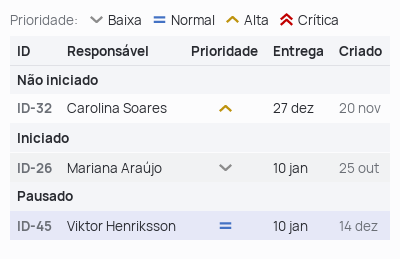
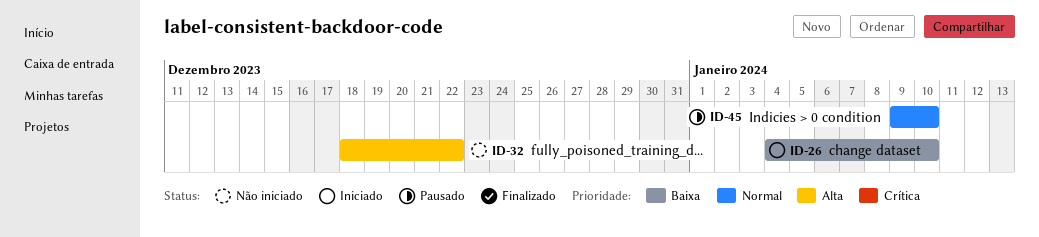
ID-32, due: Dec 27 -> Dec 22

